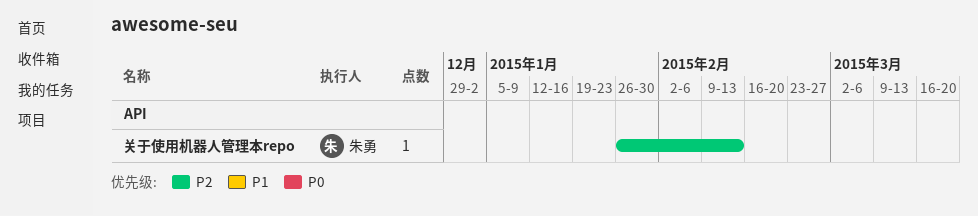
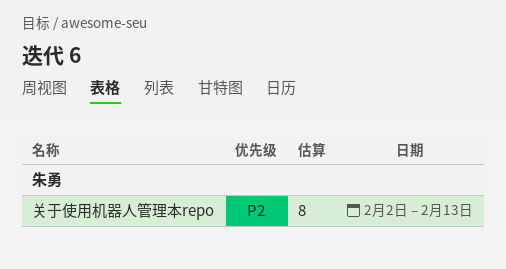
关于使用机器人管理本repo, estimate: 1 -> 8
关于使用机器人管理本repo, start: Jan 26 -> Feb 2

